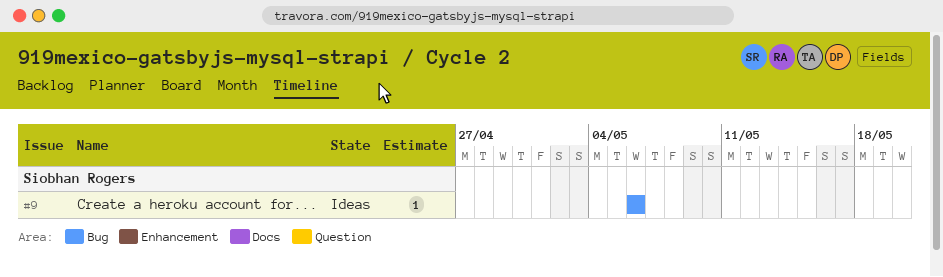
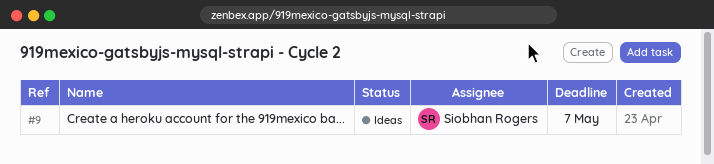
#9, due: May 6 -> May 7

